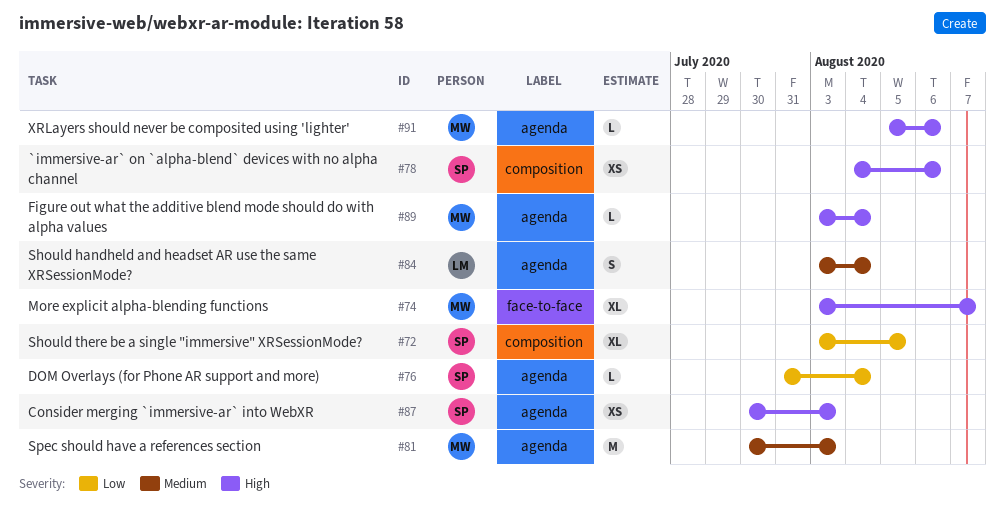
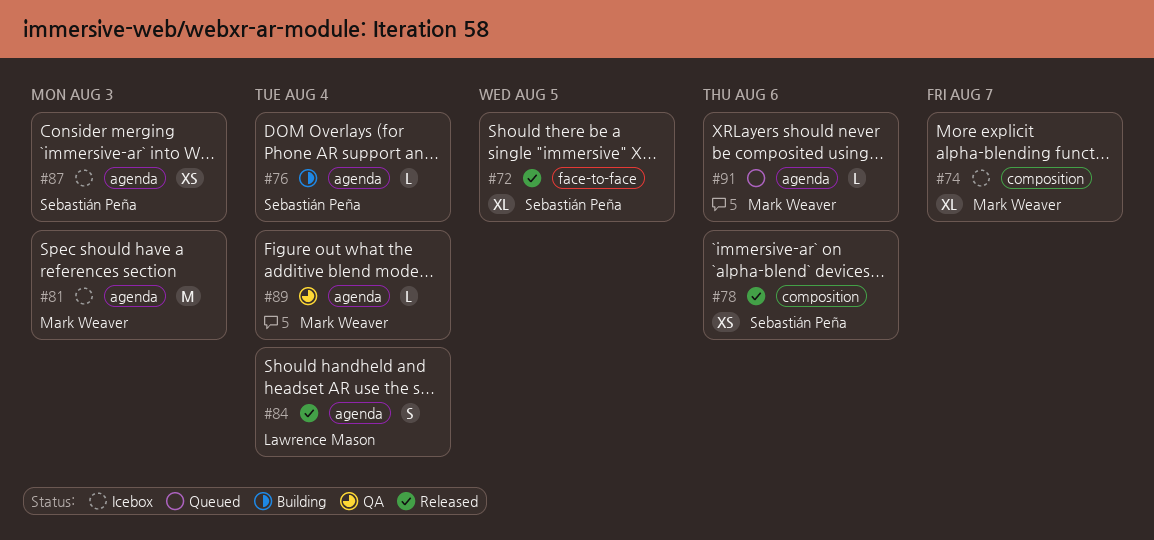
#72, label: composition -> face-to-face
#74, label: face-to-face -> composition

